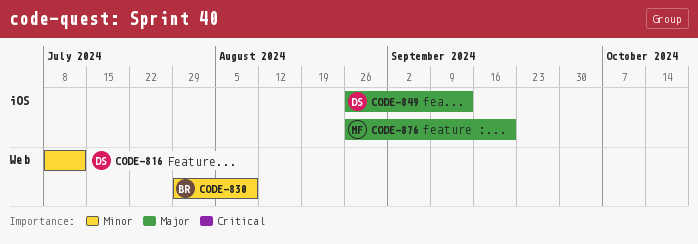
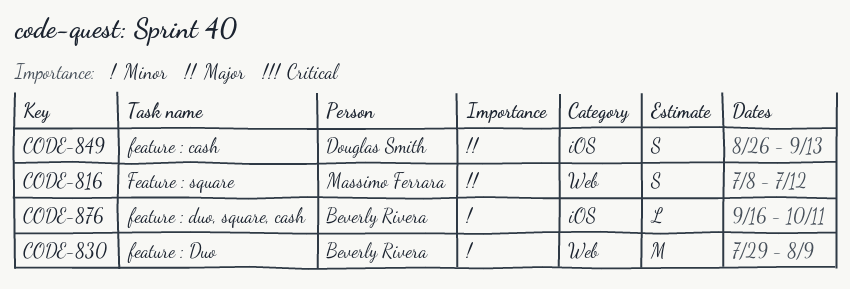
CODE-816, owner: Douglas Smith -> Massimo Ferrara
CODE-816, priority: Minor -> Major
CODE-876, owner: Massimo Ferrara -> Beverly Rivera
CODE-876, priority: Major -> Minor
CODE-876, start: Aug 26 -> Sep 16
CODE-876, due: Sep 20 -> Oct 11

